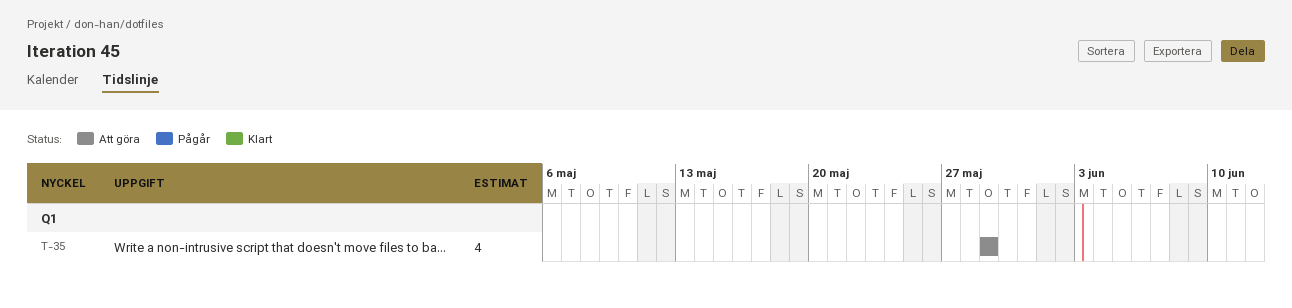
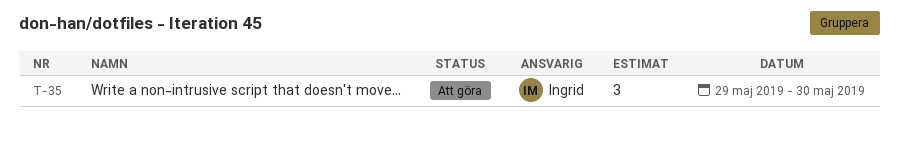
T-35, estimate: 4 -> 3
T-35, due: May 29 -> May 30

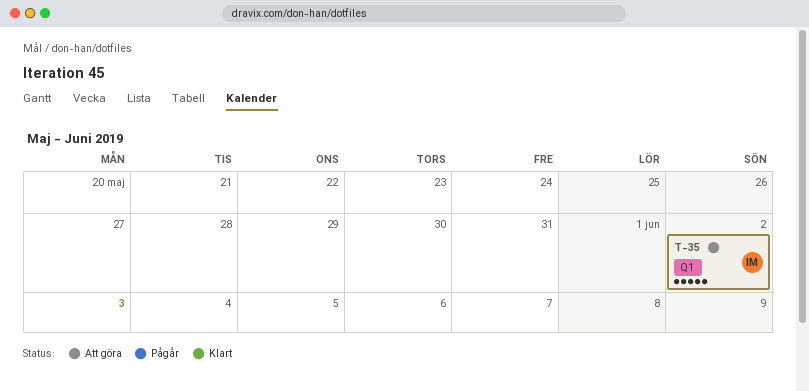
T-35, estimate: 3 -> 5
T-35, due: May 30 -> Jun 2

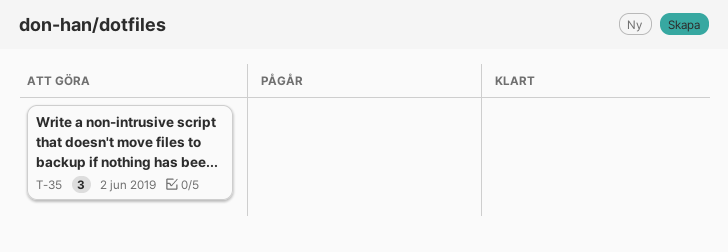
T-35, estimate: 5 -> 3

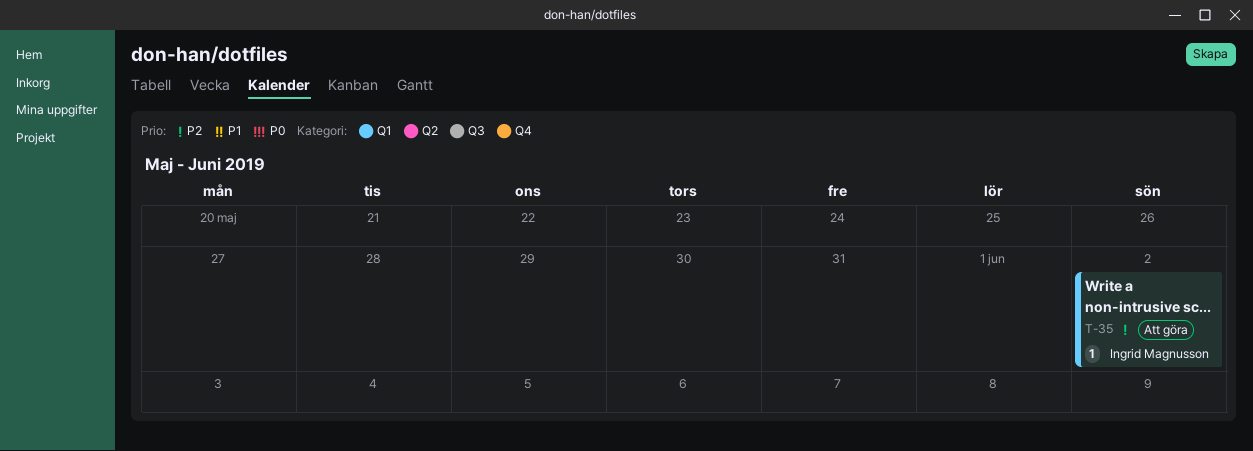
T-35, estimate: 3 -> 1

